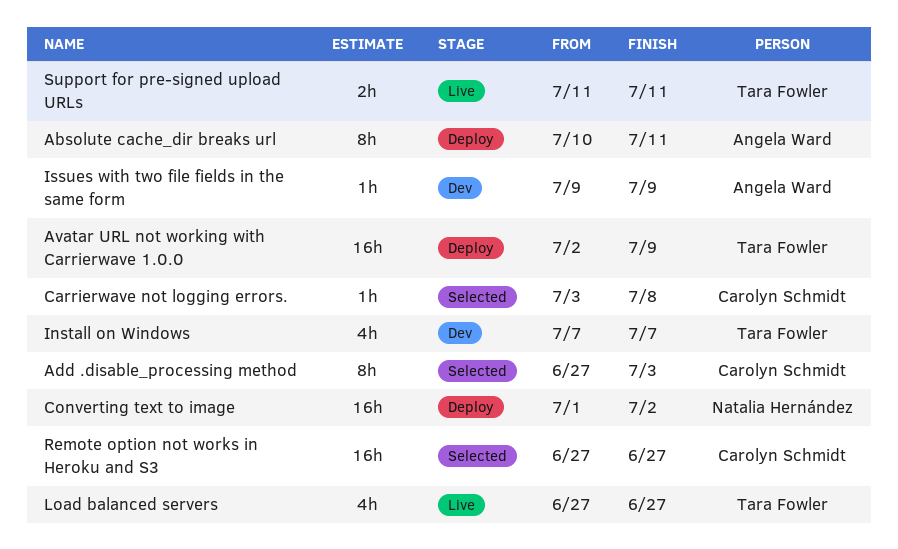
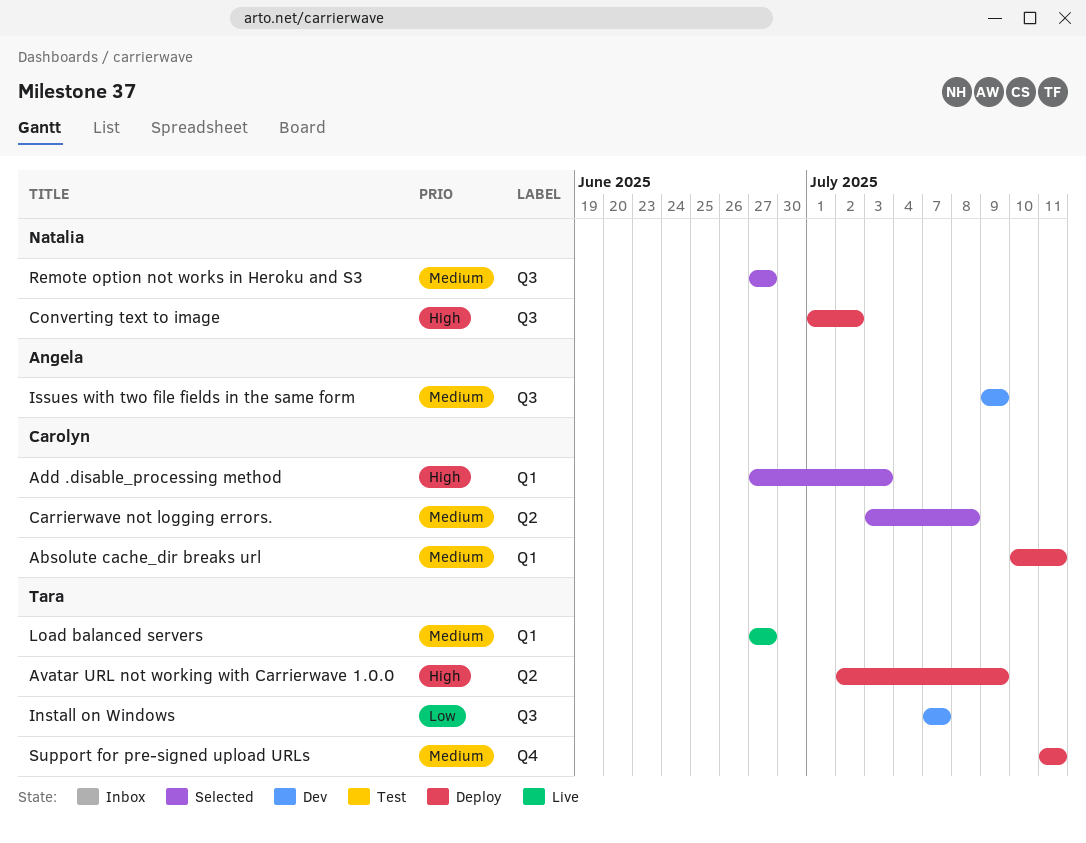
Absolute cache_dir breaks url, owner: Angela Ward -> Carolyn Schmidt
Remote option not works in Heroku and S3, owner: Carolyn Schmidt -> Natalia Hernández
Support for pre-signed upload URLs, status: Live -> Deploy

